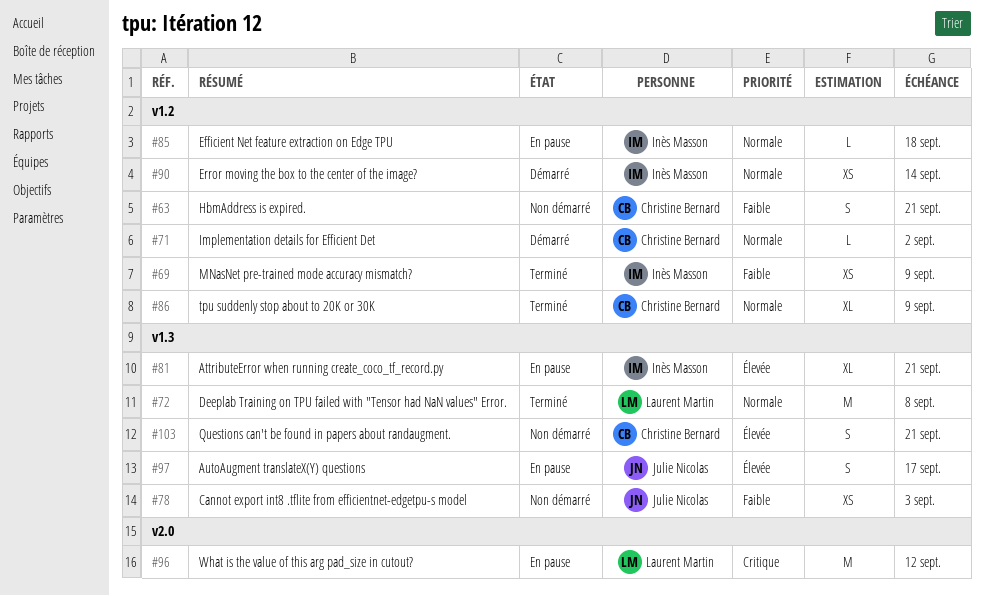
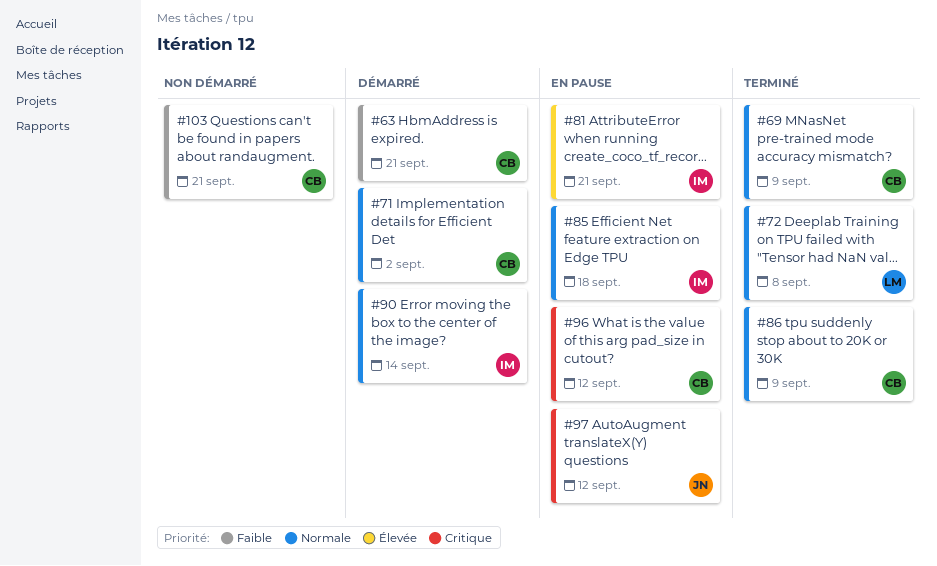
#63, status: Non démarré -> Démarré
#69, owner: Inès Masson -> Christine Bernard
#69, priority: Faible -> Normale
#78: present -> none
#96, owner: Laurent Martin -> Christine Bernard
#97, priority: Élevée -> Critique
#97, due: Sep 17 -> Sep 12
#103, priority: Élevée -> Faible

